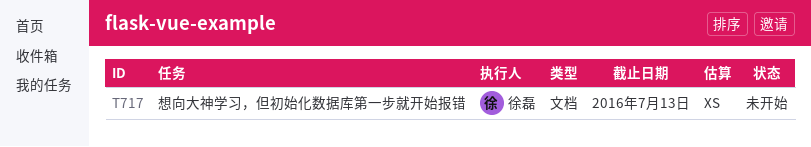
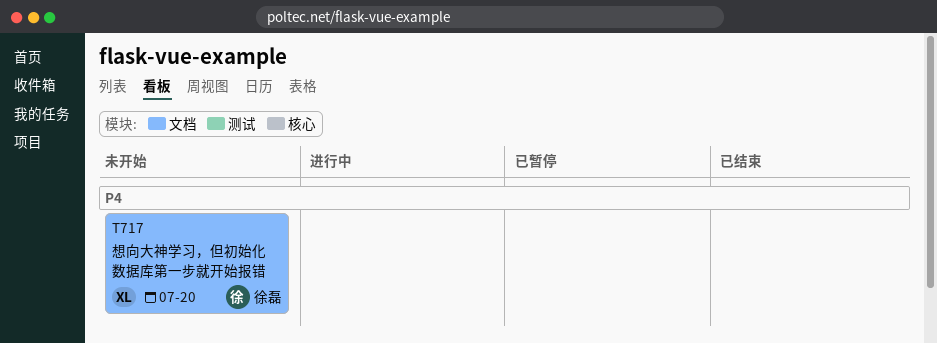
T717, estimate: XS -> XL
T717, due: Jul 13 -> Jul 20

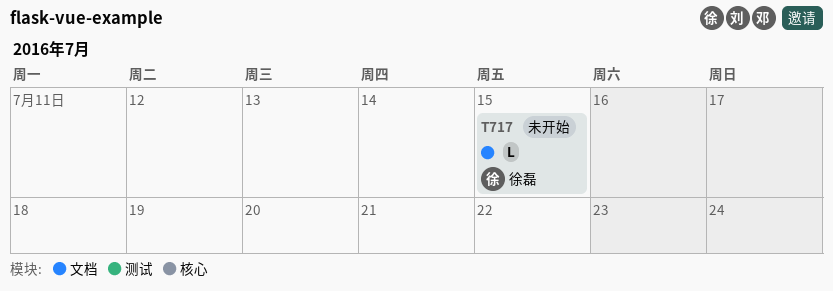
T717, estimate: XL -> L
T717, due: Jul 20 -> Jul 15

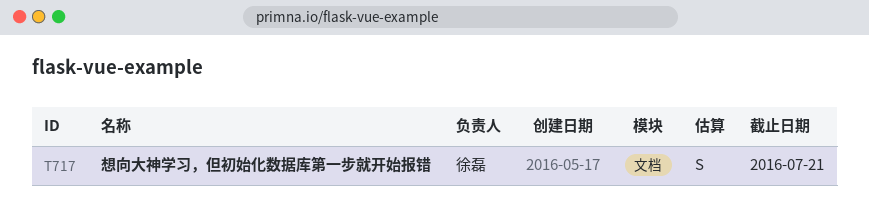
T717, estimate: L -> S
T717, due: Jul 15 -> Jul 21

